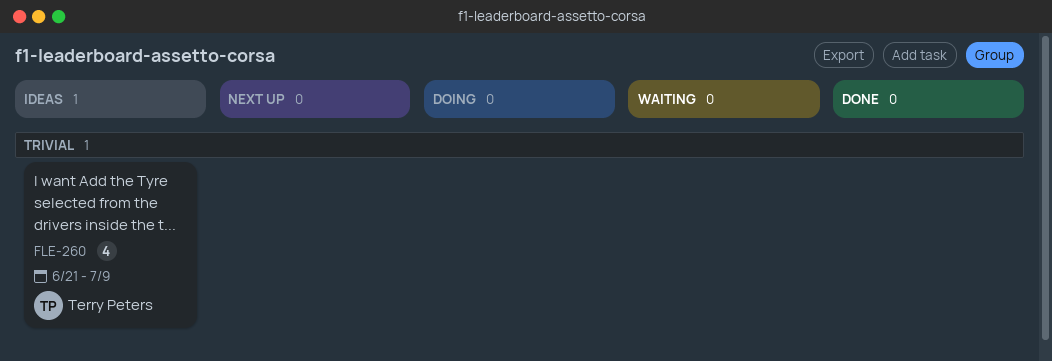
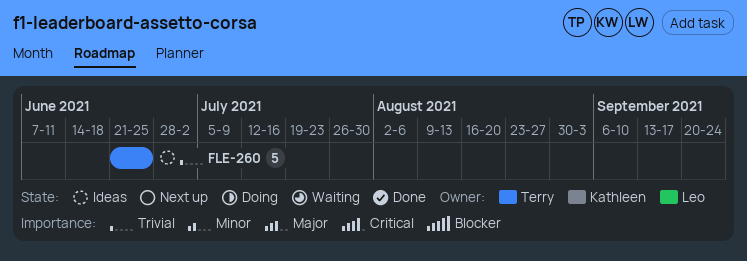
FLE-260, estimate: 4 -> 5
FLE-260, due: Jul 9 -> Jun 25

